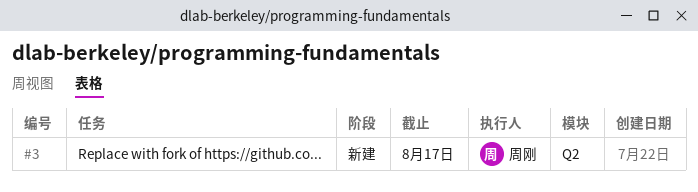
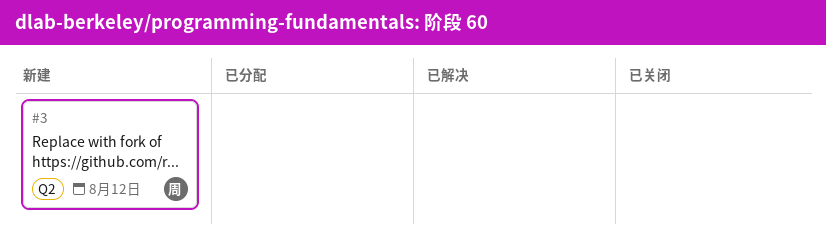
#3, due: Aug 17 -> Aug 12

